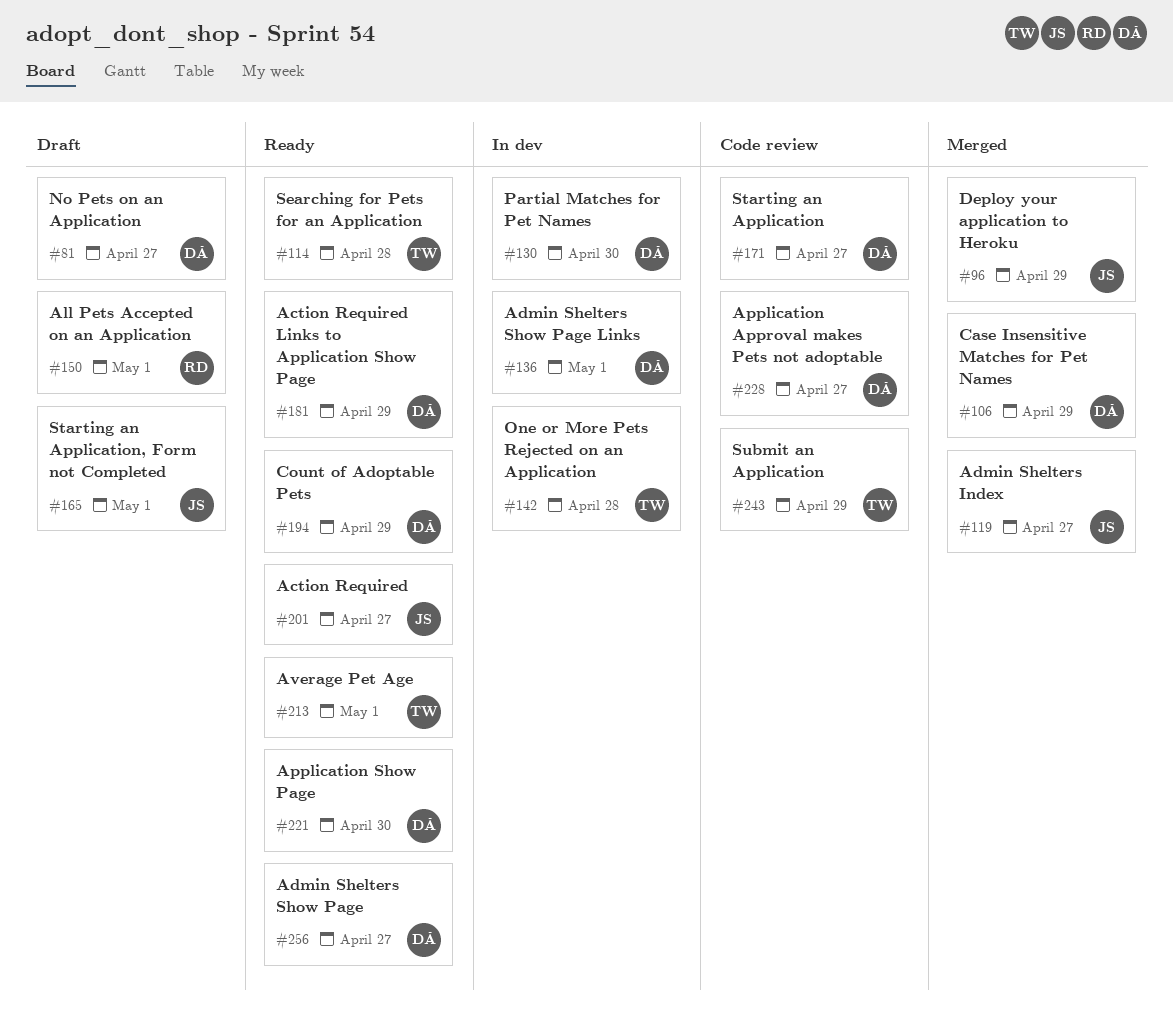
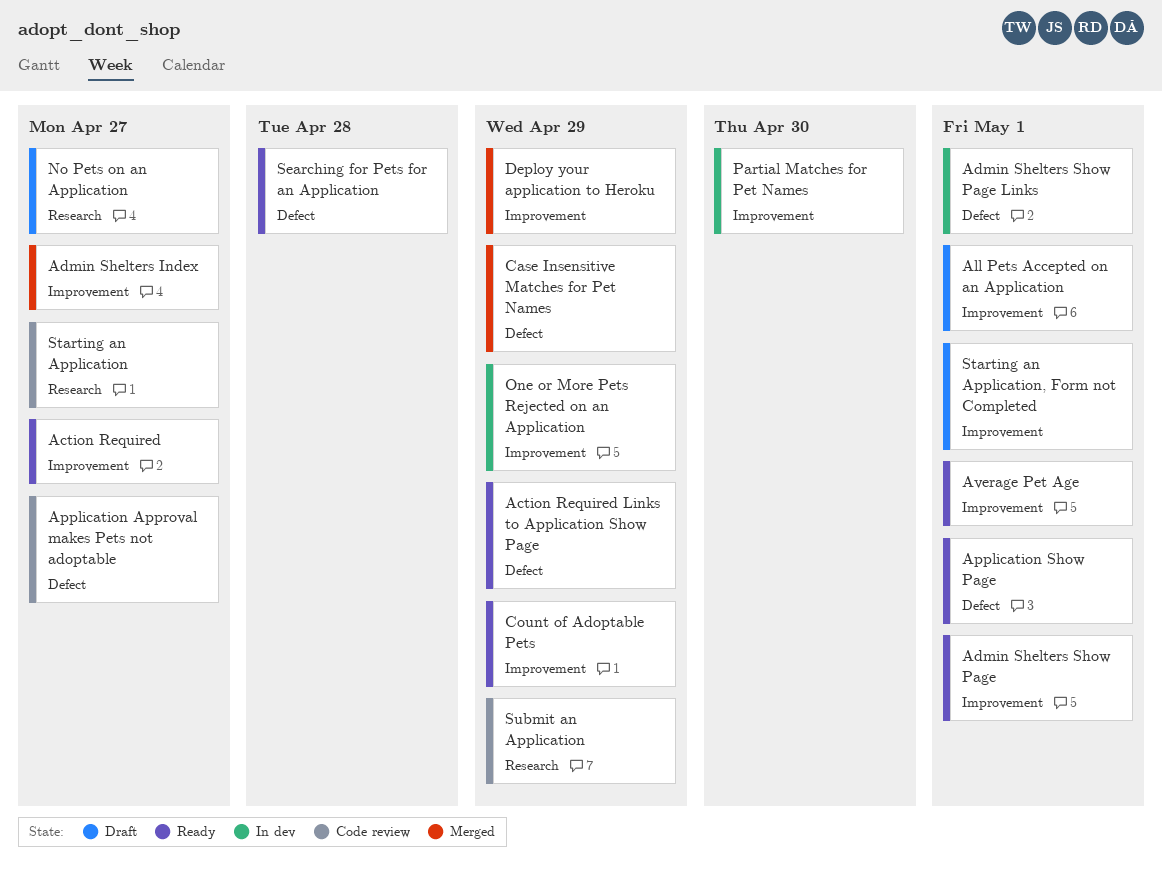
Admin Shelters Show Page, due: Apr 27 -> May 1
Application Show Page, due: Apr 30 -> May 1
One or More Pets Rejected on an Application, due: Apr 28 -> Apr 29

